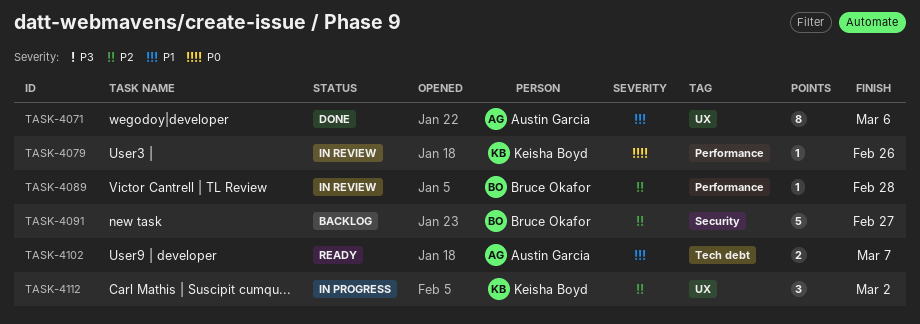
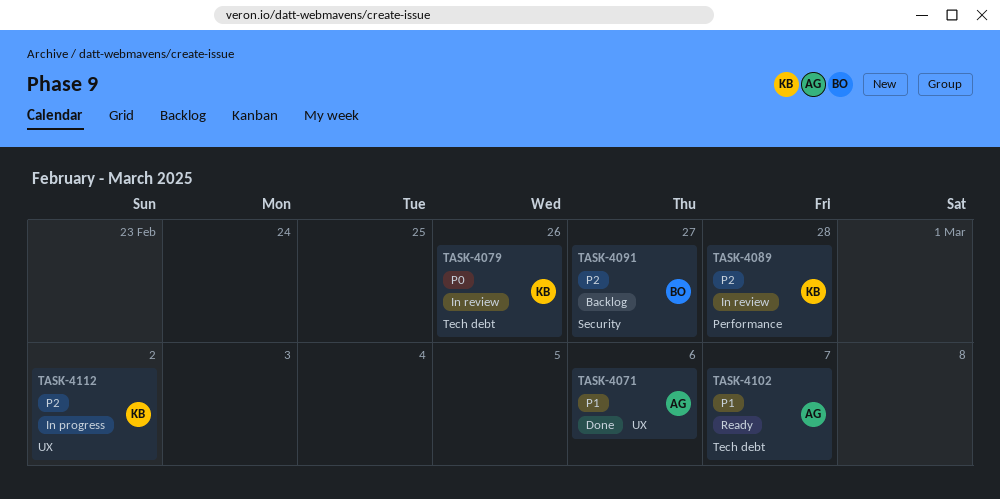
TASK-4079, label: Performance -> Tech debt
TASK-4089, owner: Bruce Okafor -> Keisha Boyd

